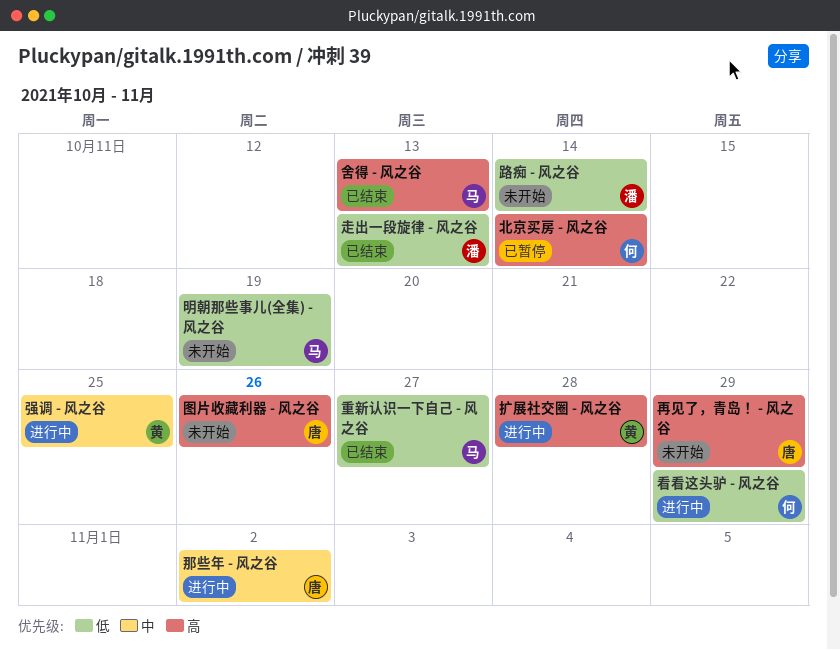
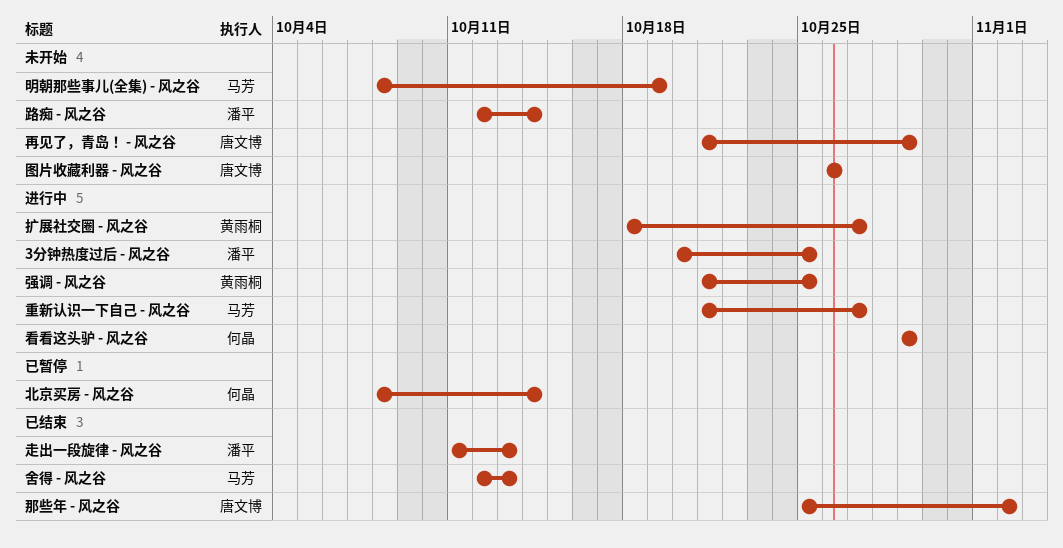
3分钟热度过后 - 风之谷: none -> present
扩展社交圈 - 风之谷, due: Oct 28 -> Oct 27
那些年 - 风之谷, status: 进行中 -> 已结束
重新认识一下自己 - 风之谷, status: 已结束 -> 进行中

